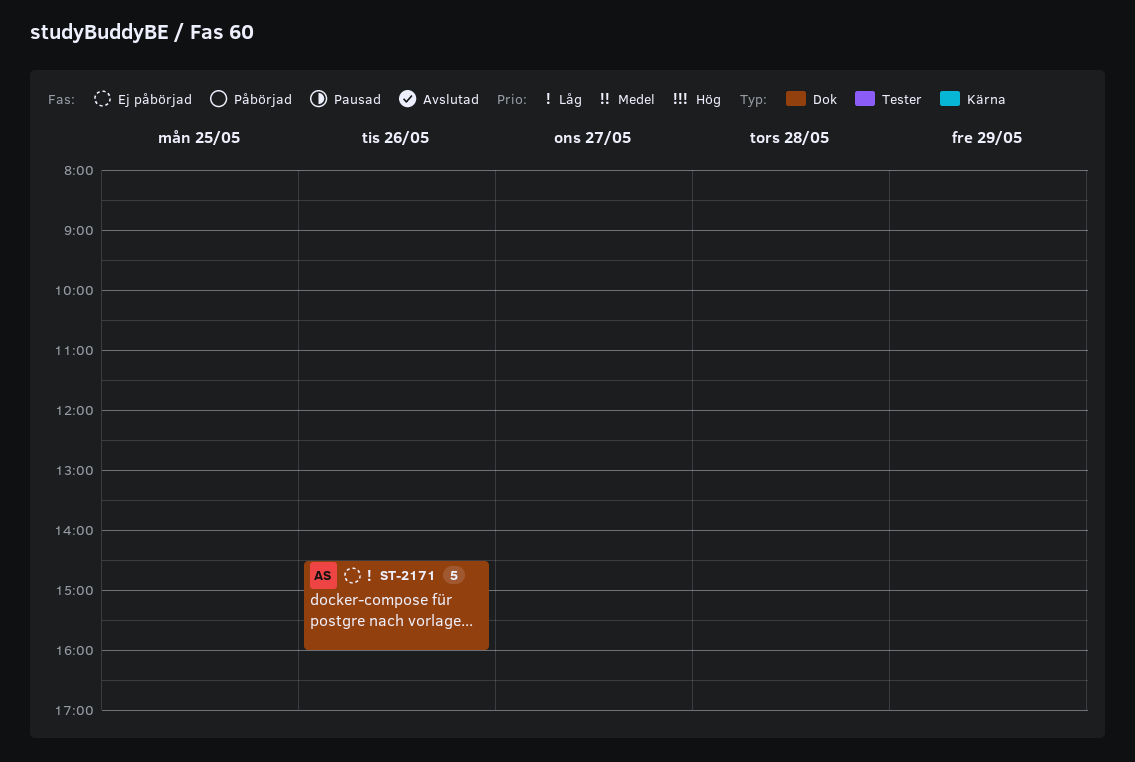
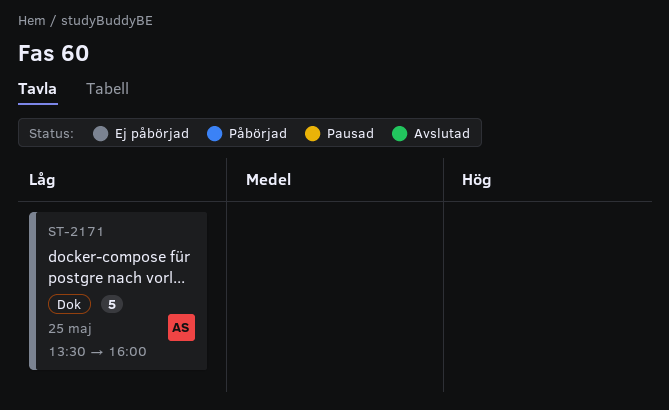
ST-2171, day: May 26 -> May 25
ST-2171, begins: 14:30 -> 13:30

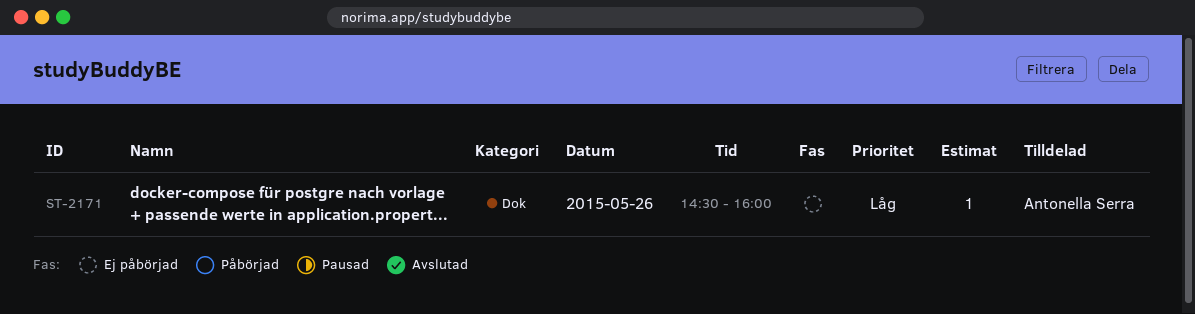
ST-2171, estimate: 5 -> 1
ST-2171, day: May 25 -> May 26
ST-2171, begins: 13:30 -> 14:30

